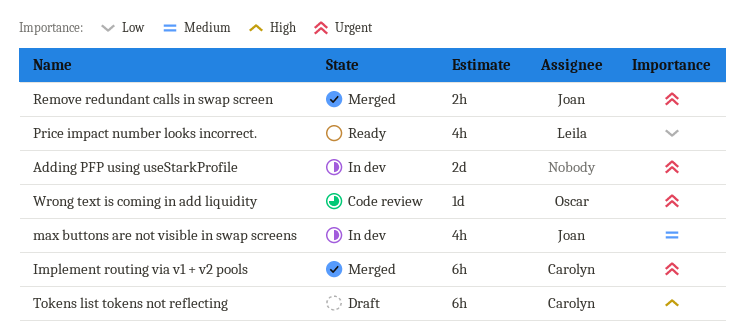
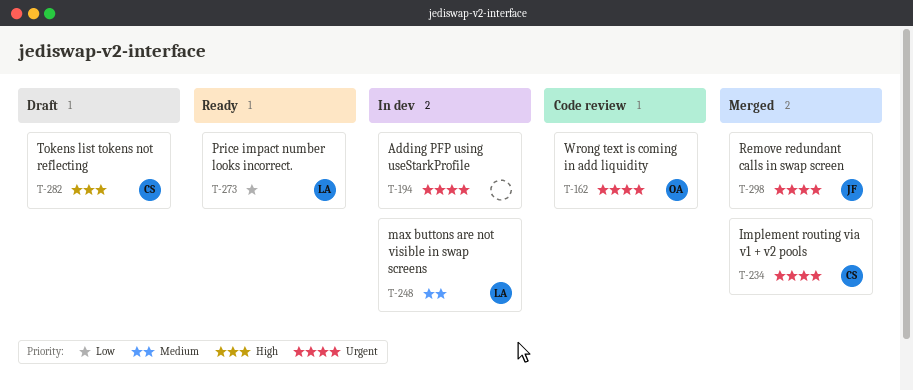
max buttons are not visible in swap screens, owner: Joan -> Leila

